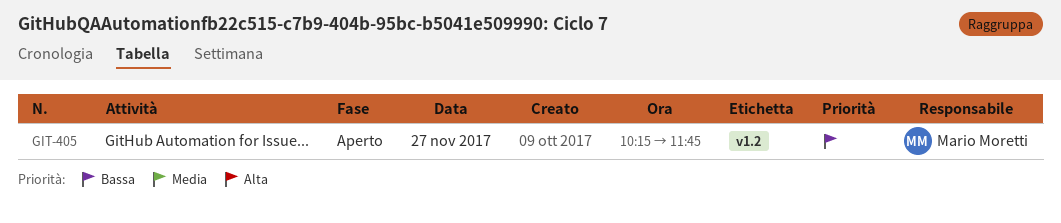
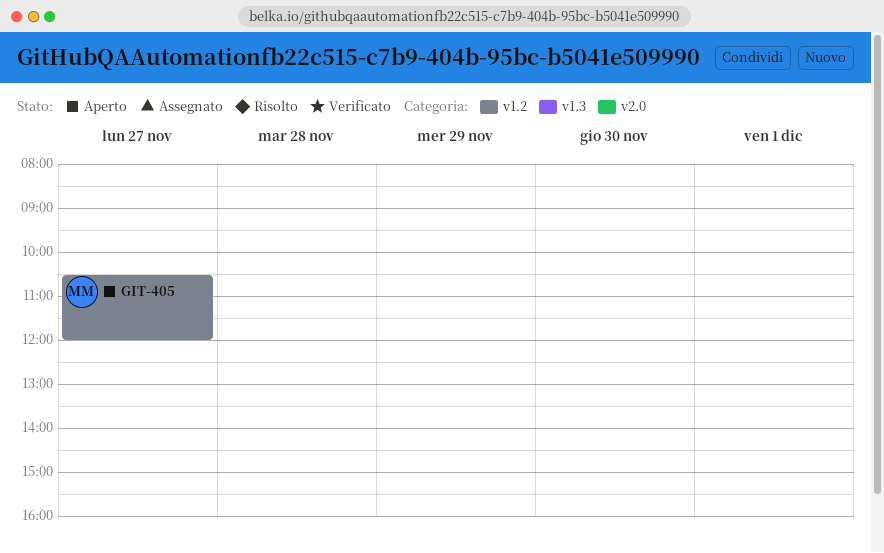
GIT-405, begins: 10:15 -> 10:30
GIT-405, ends: 11:45 -> 12:00

